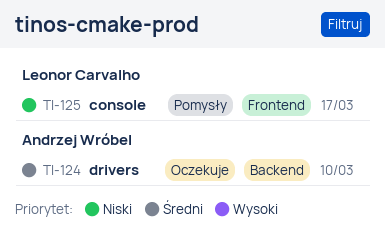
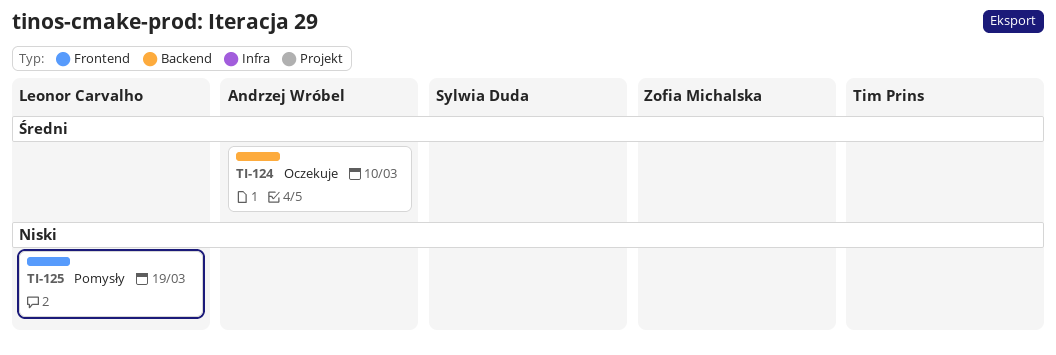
TI-125, due: Mar 17 -> Mar 19

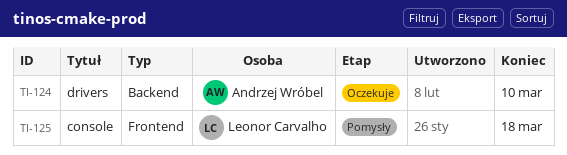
TI-125, due: Mar 19 -> Mar 18

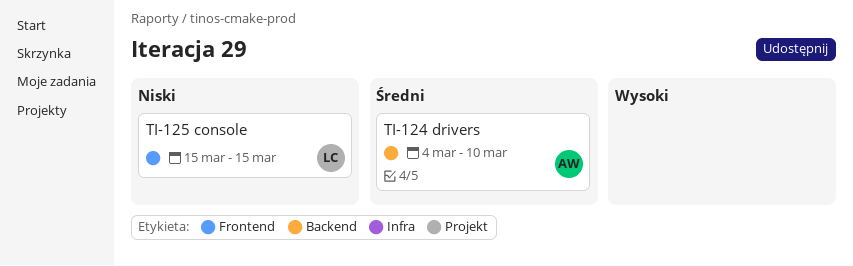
TI-125, due: Mar 18 -> Mar 15

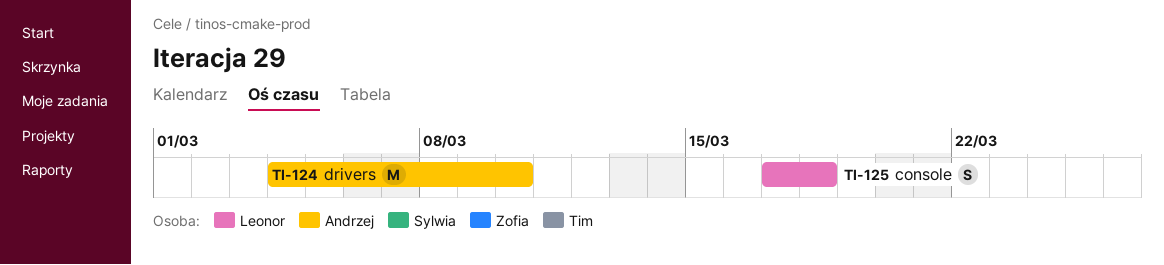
TI-125, start: Mar 15 -> Mar 17
TI-125, due: Mar 15 -> Mar 18

